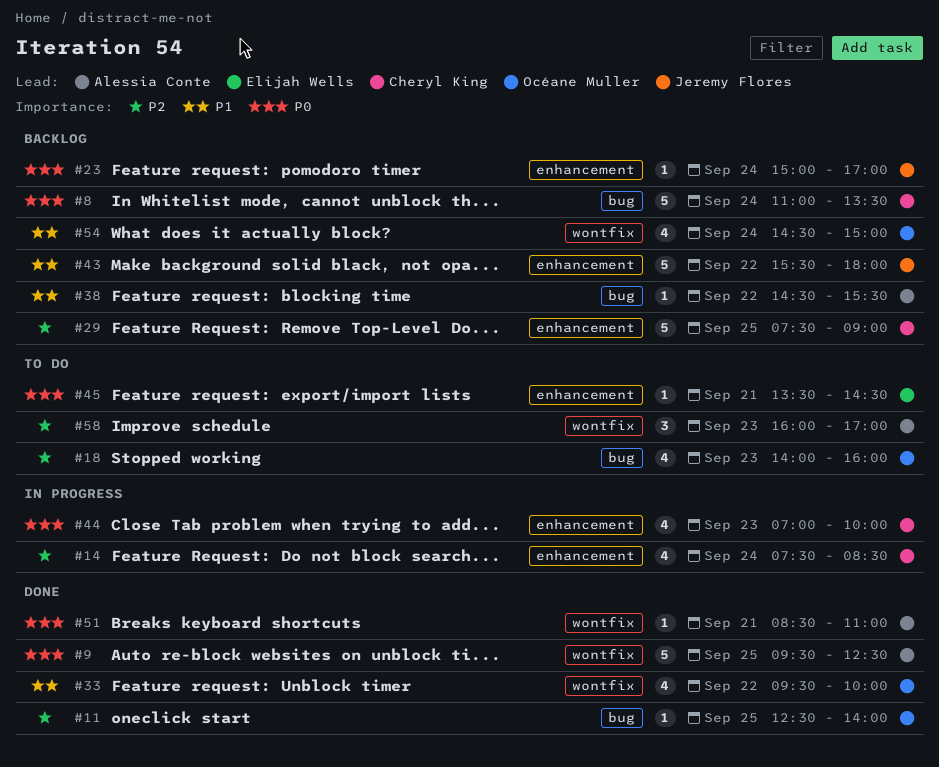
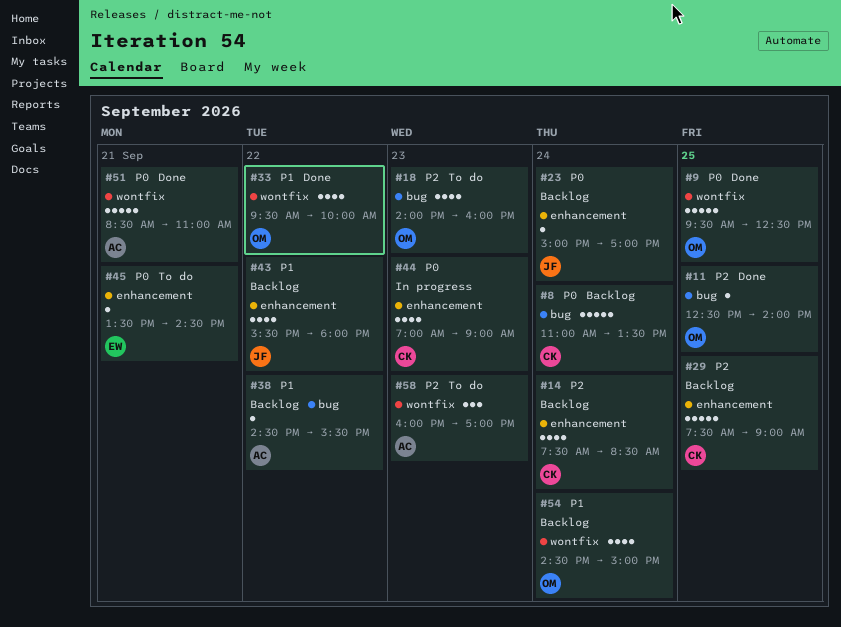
#9, owner: Alessia Conte -> Océane Muller
#14, status: In progress -> Backlog
#43, estimate: 5 -> 4
#44, ends: 10:00 -> 09:00
#51, estimate: 1 -> 5

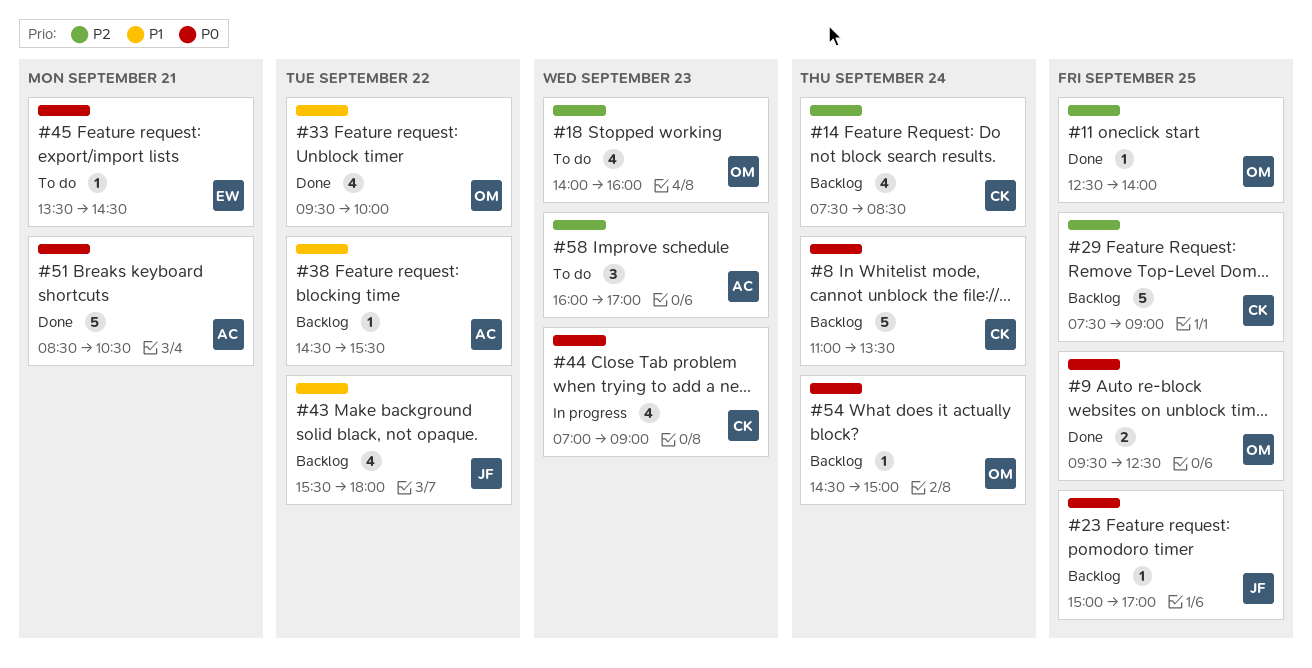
#9, estimate: 5 -> 2
#23, day: Sep 24 -> Sep 25
#51, ends: 11:00 -> 10:30
#54, priority: P1 -> P0
#54, estimate: 4 -> 1

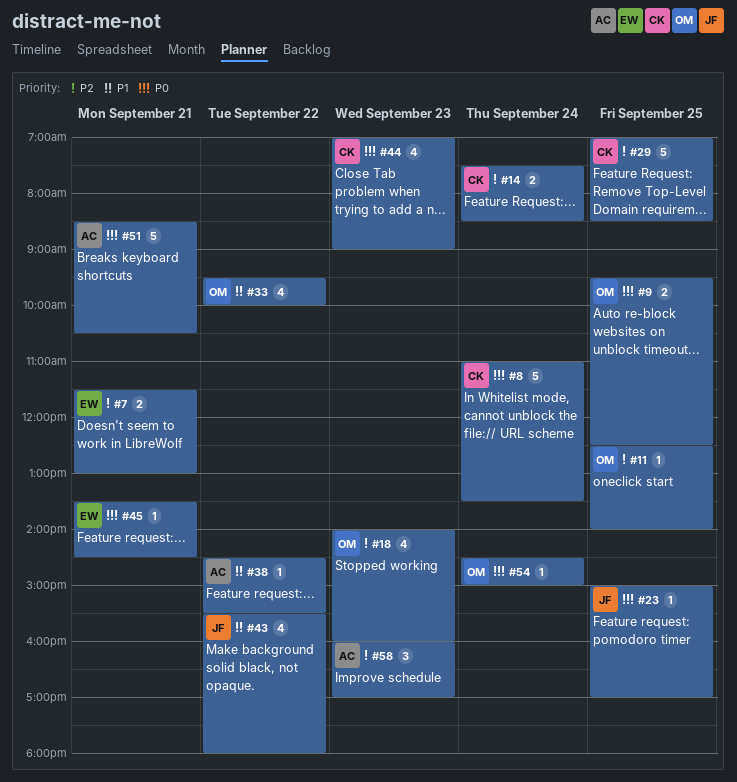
#7: none -> present
#14, estimate: 4 -> 2
#29, begins: 07:30 -> 07:00
#29, ends: 09:00 -> 08:30

